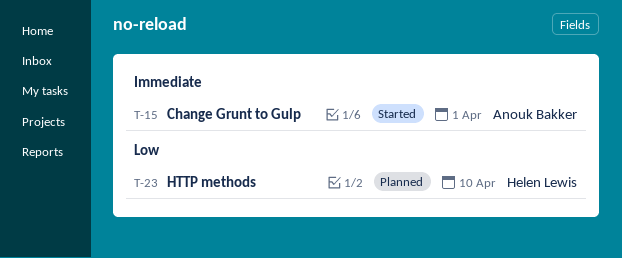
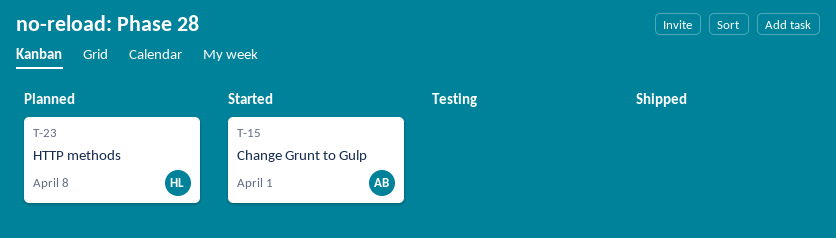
T-23, due: Apr 10 -> Apr 8

